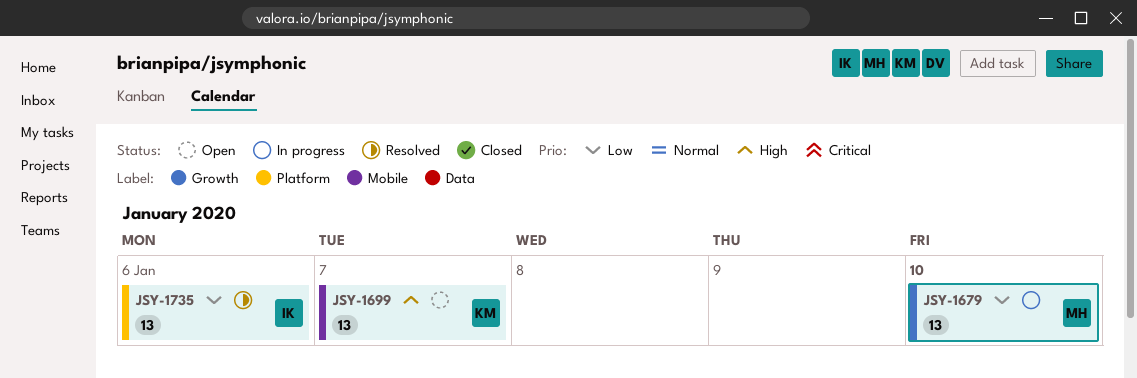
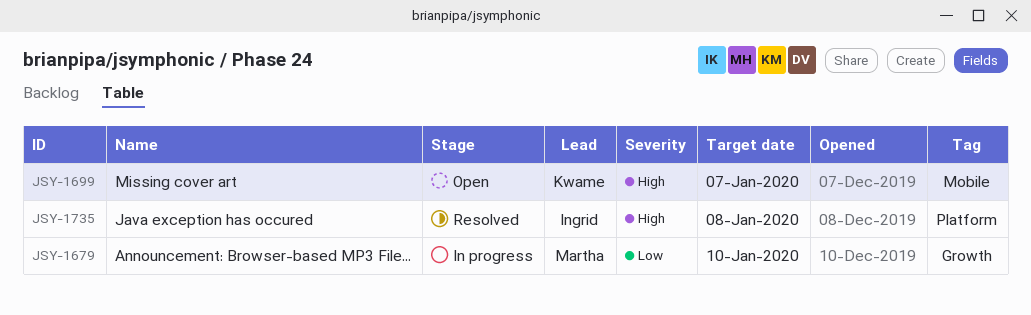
JSY-1735, priority: Low -> High
JSY-1735, due: Jan 6 -> Jan 8

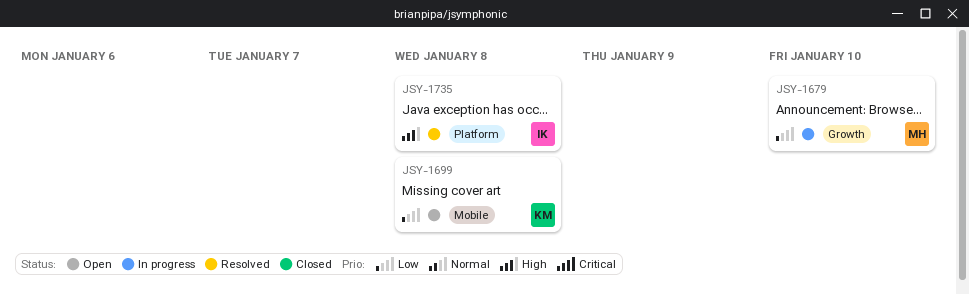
JSY-1699, priority: High -> Low
JSY-1699, due: Jan 7 -> Jan 8

